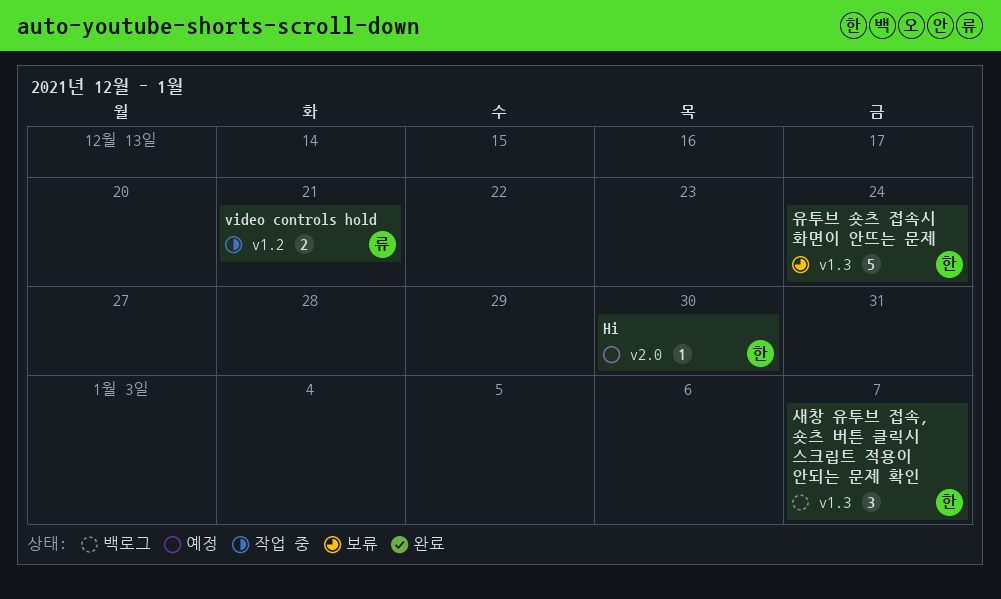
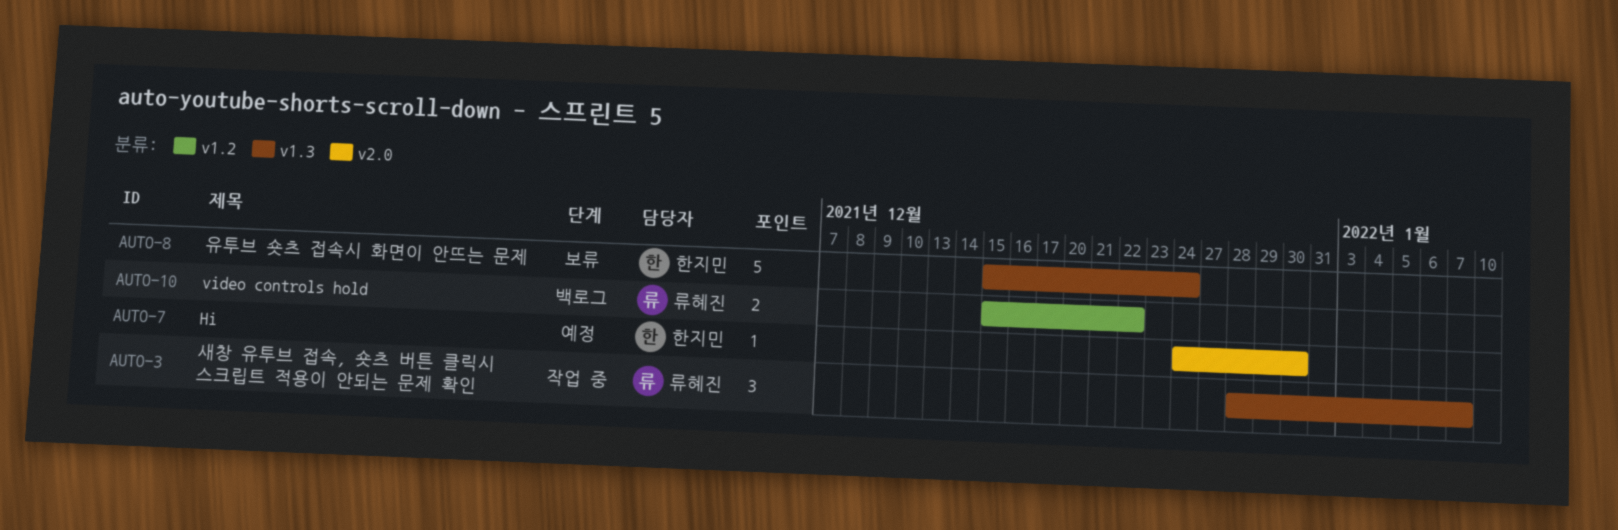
video controls hold, status: 작업 중 -> 백로그
video controls hold, due: Dec 21 -> Dec 22
새창 유투브 접속, 숏츠 버튼 클릭시 스크립트 적용이 안되는 문제 확인, status: 백로그 -> 작업 중
새창 유투브 접속, 숏츠 버튼 클릭시 스크립트 적용이 안되는 문제 확인, owner: 한지민 -> 류혜진

